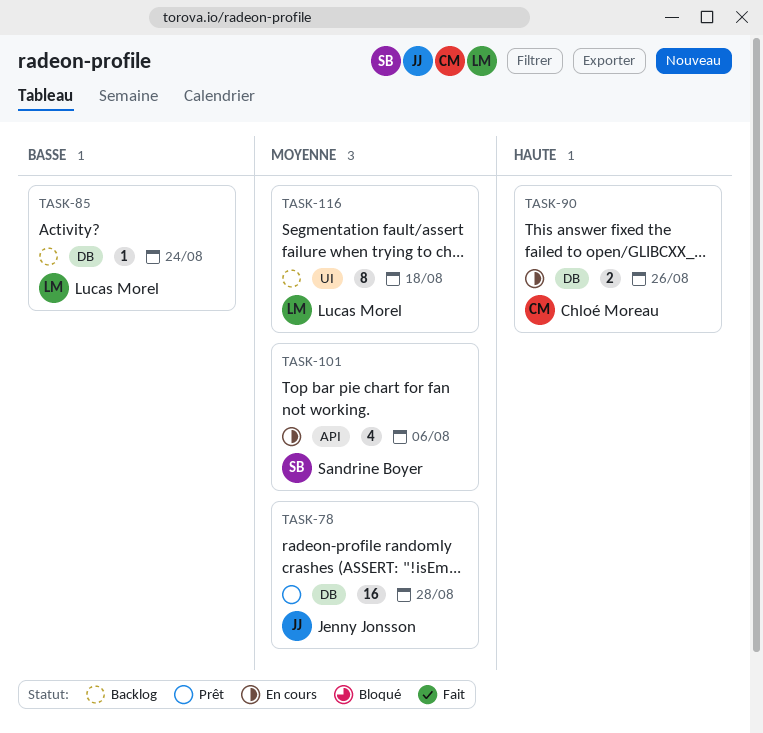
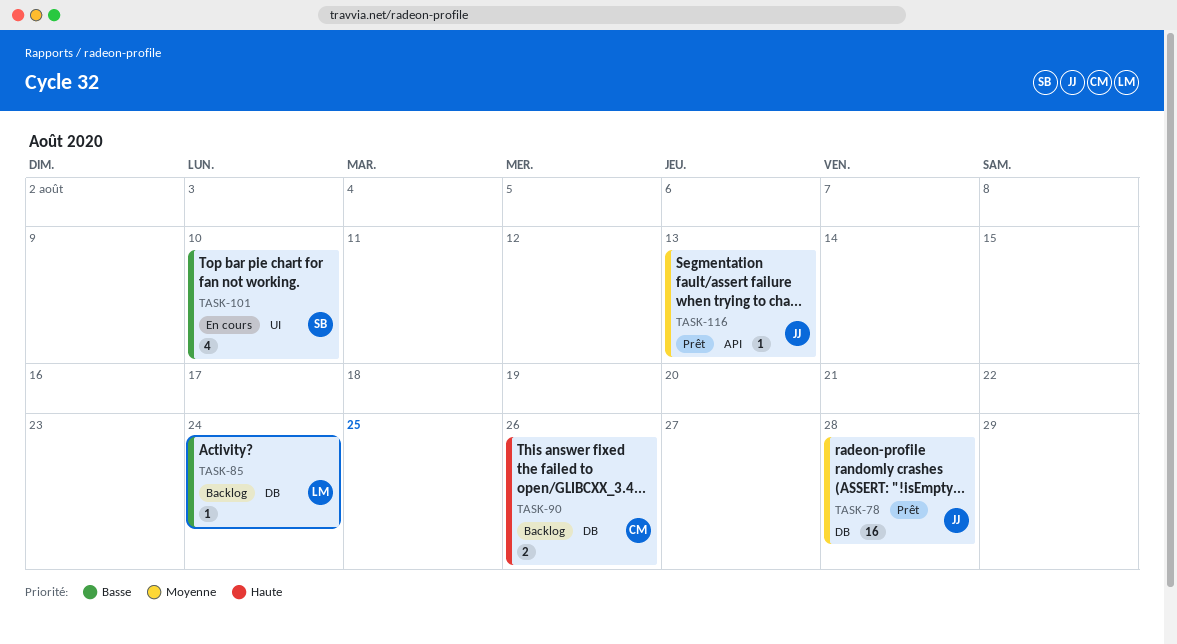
TASK-90, status: En cours -> Backlog
TASK-101, priority: Moyenne -> Basse
TASK-101, label: API -> UI
TASK-101, due: Aug 6 -> Aug 10
TASK-116, status: Backlog -> Prêt
TASK-116, owner: Lucas Morel -> Jenny Jonsson
TASK-116, label: UI -> API
TASK-116, estimate: 8 -> 1
TASK-116, due: Aug 18 -> Aug 13

